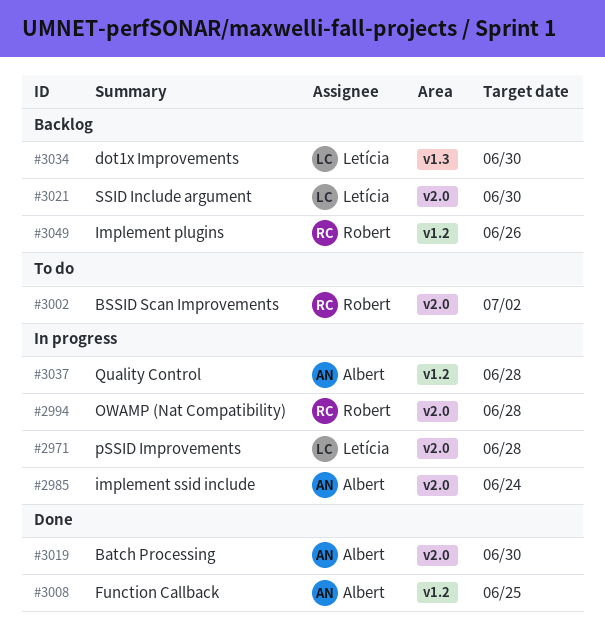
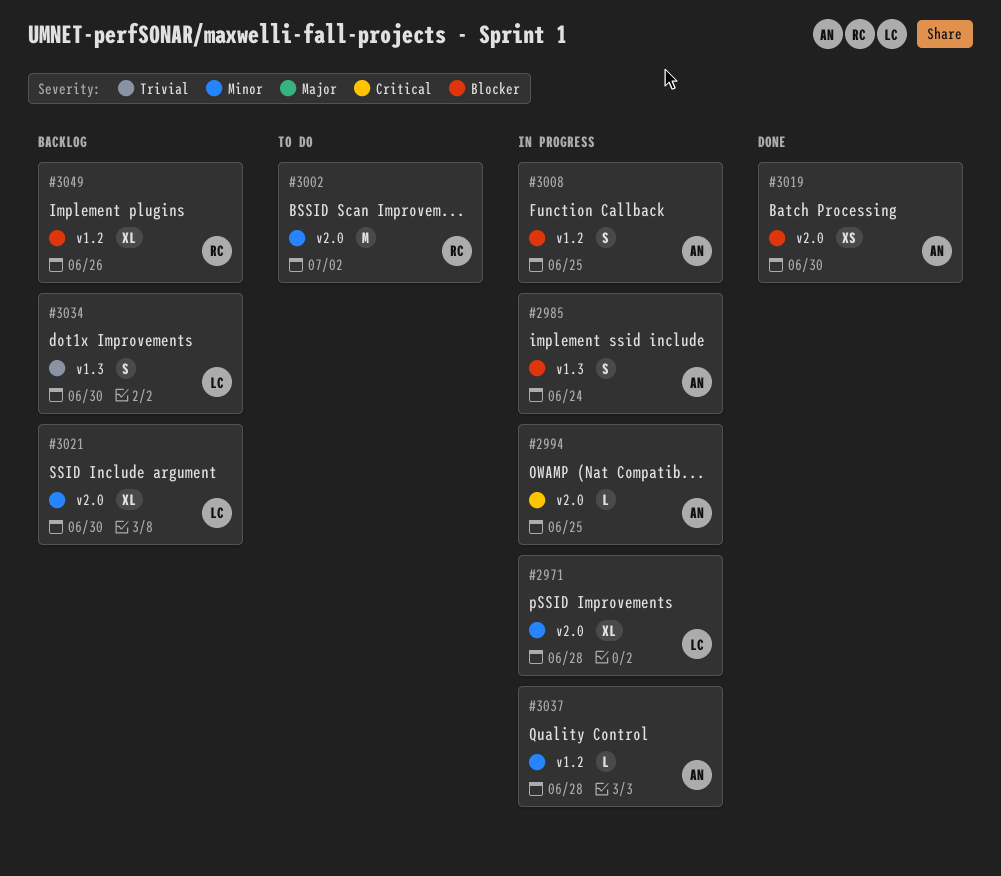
#2985, label: v2.0 -> v1.3
#2994, owner: Robert -> Albert
#2994, due: Jun 28 -> Jun 25
#3008, status: Done -> In progress

